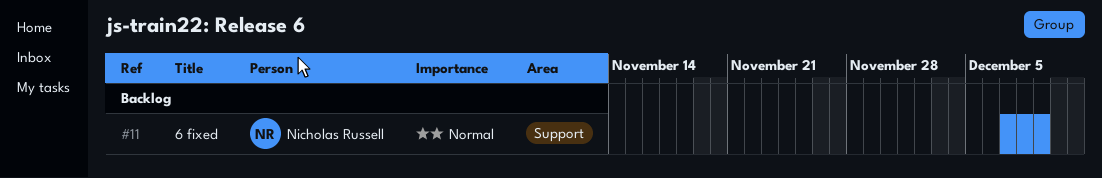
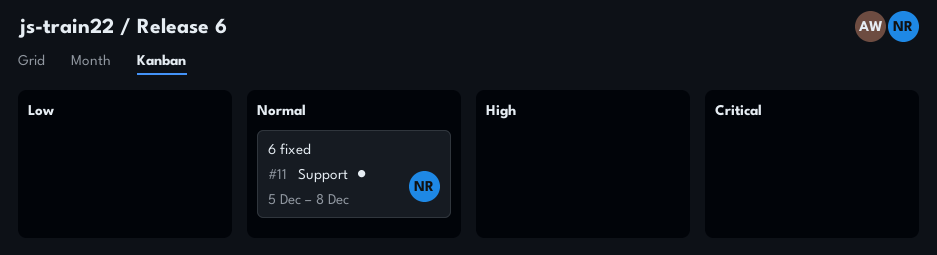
#11, start: Dec 7 -> Dec 5
#11, due: Dec 9 -> Dec 8

